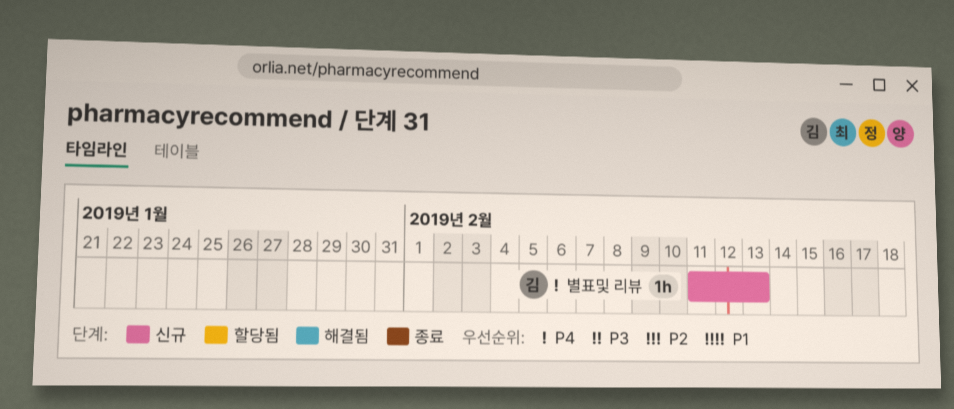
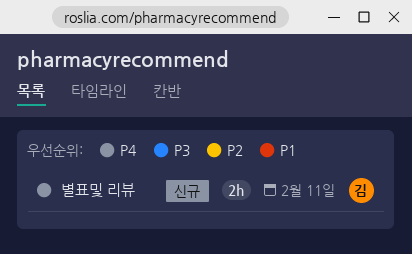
별표및 리뷰, estimate: 1h -> 2h
별표및 리뷰, due: Feb 13 -> Feb 11

